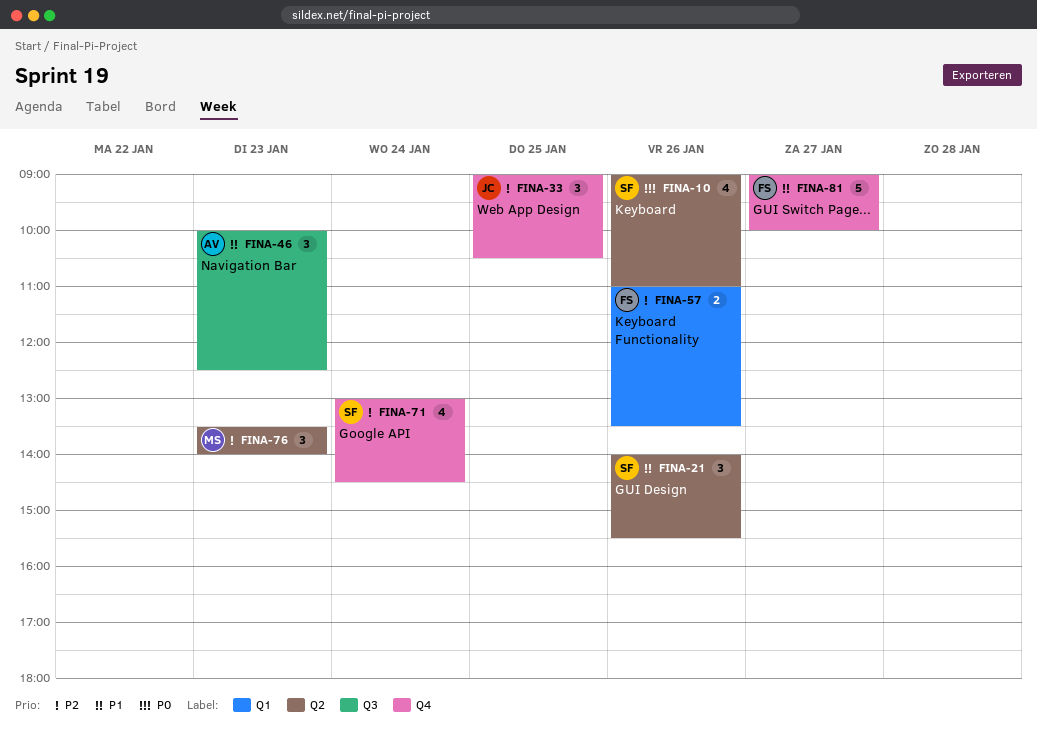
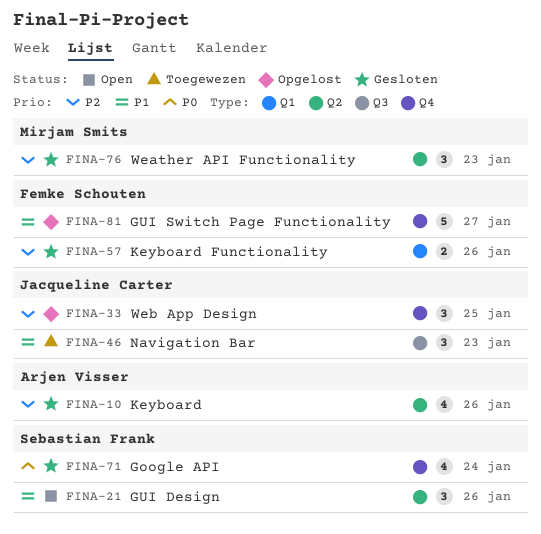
FINA-10, owner: Sebastian Frank -> Arjen Visser
FINA-10, priority: P0 -> P2
FINA-46, owner: Arjen Visser -> Jacqueline Carter
FINA-71, priority: P2 -> P0

